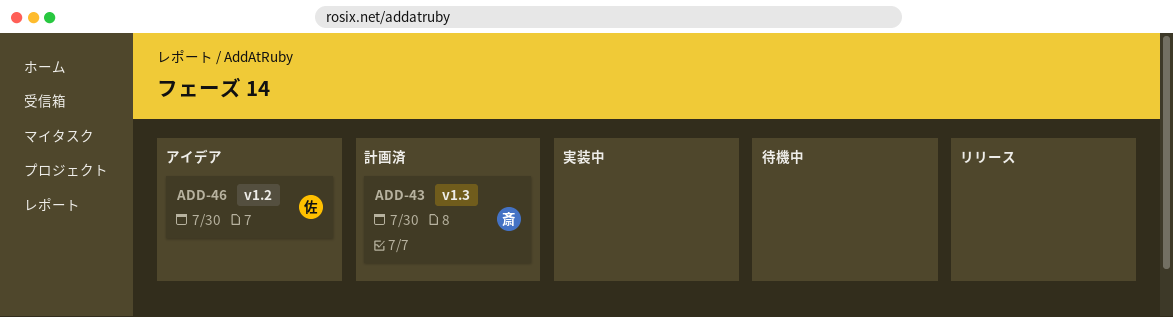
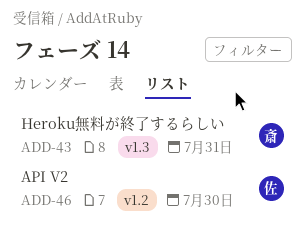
ADD-43, due: Jul 30 -> Jul 31

